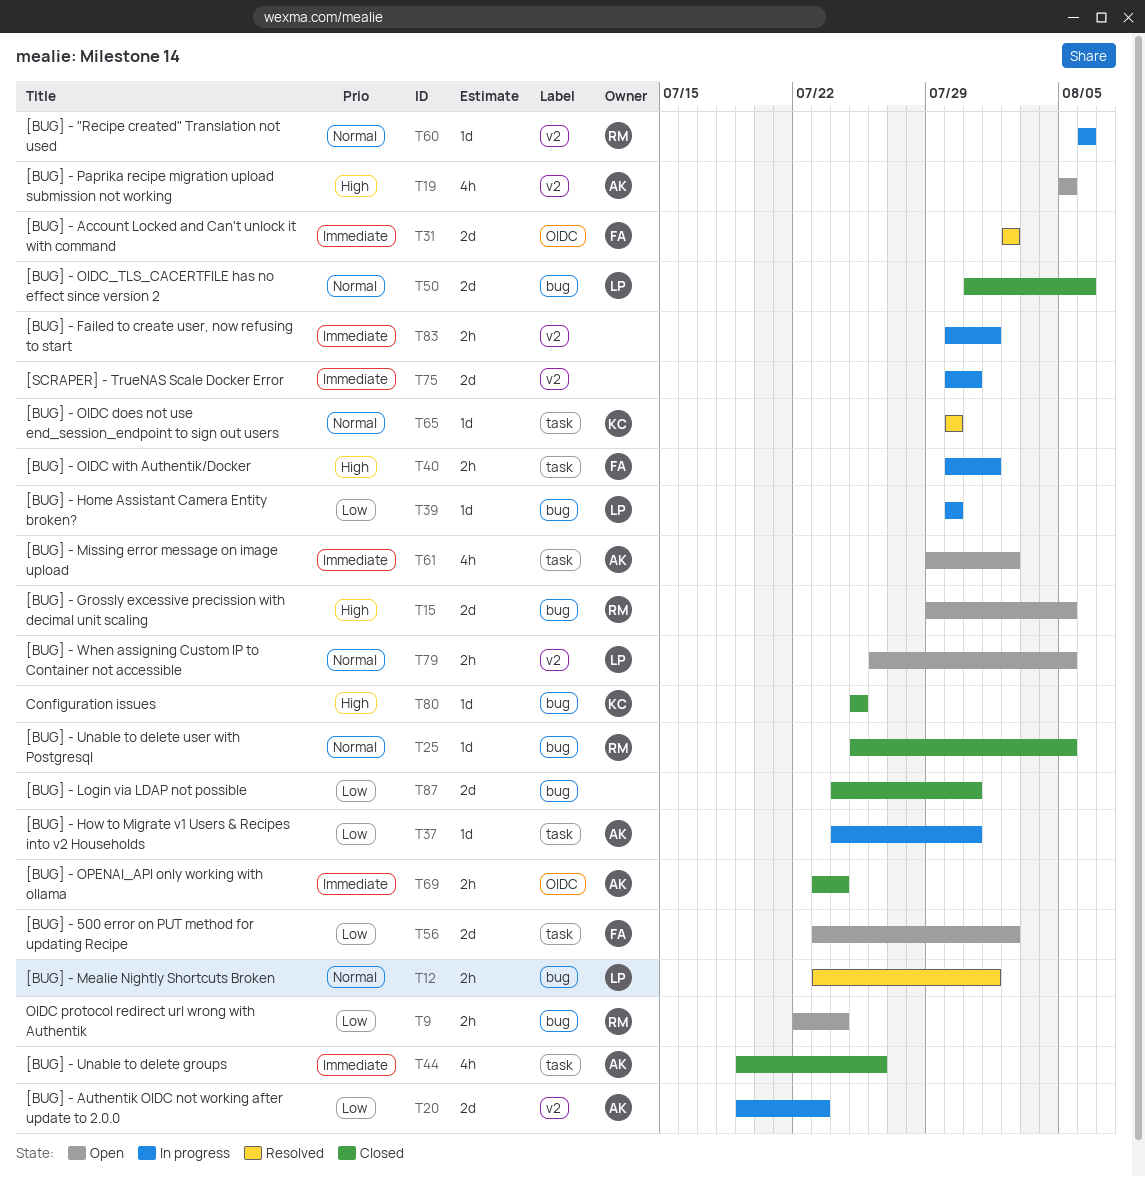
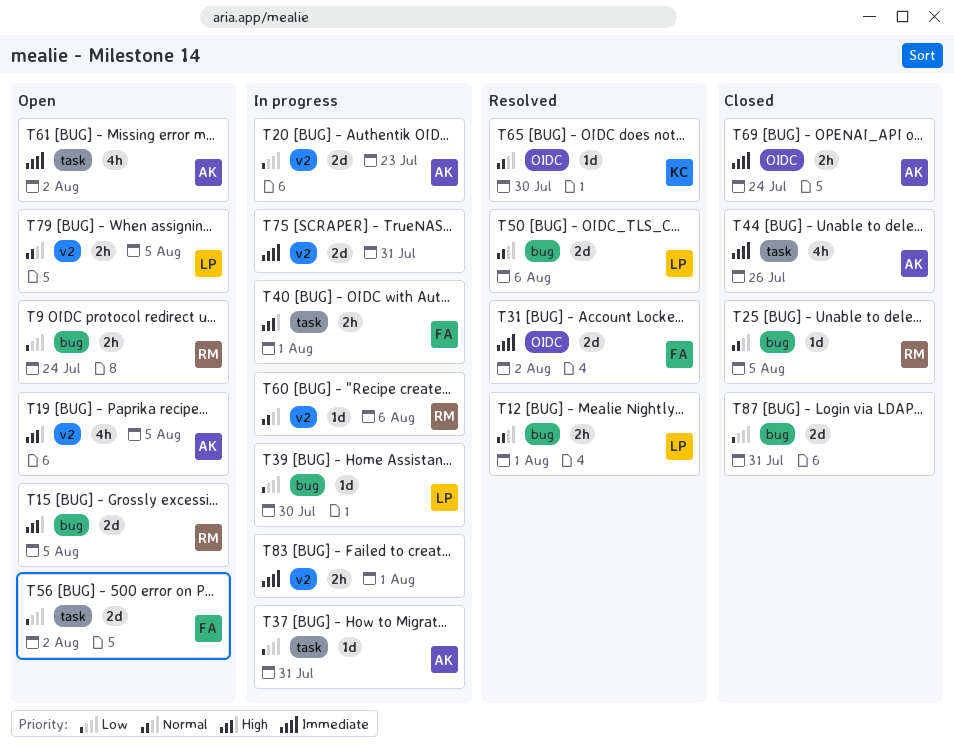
T50, status: Closed -> Resolved
T65, label: task -> OIDC
T80: present -> none

